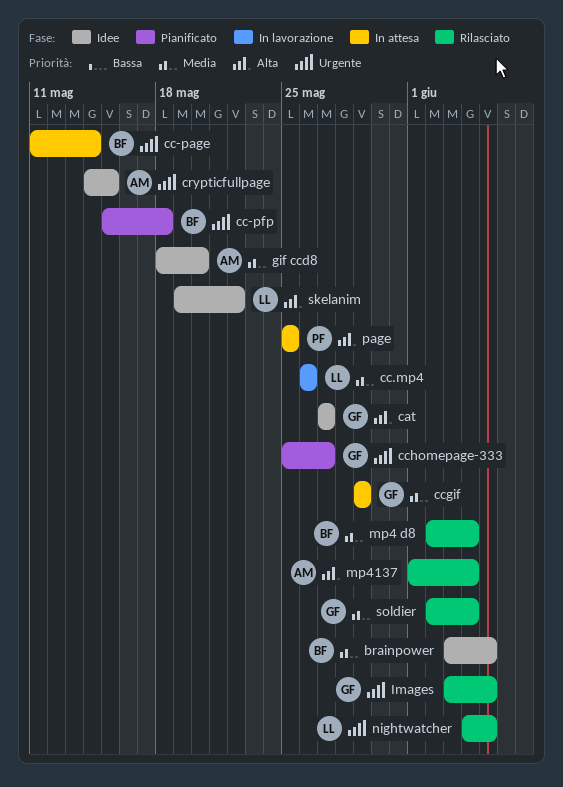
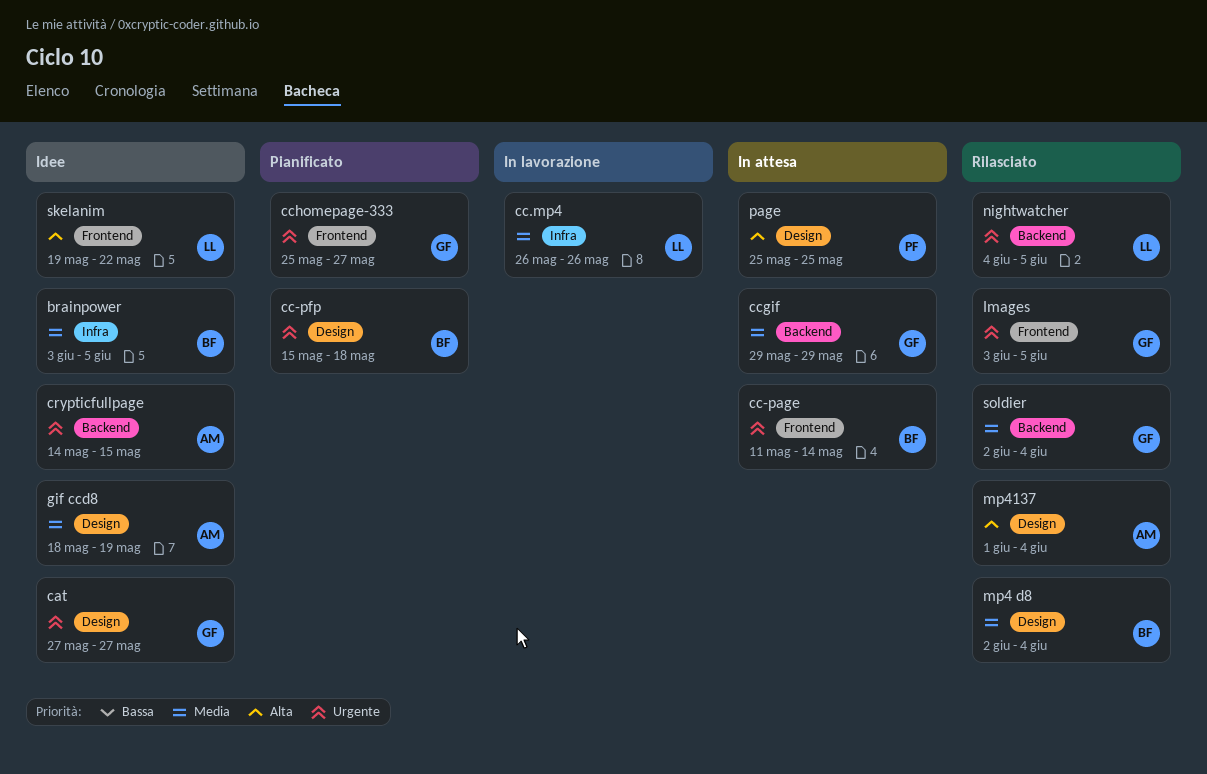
cat, priority: Alta -> Urgente
gif ccd8, due: May 20 -> May 19

